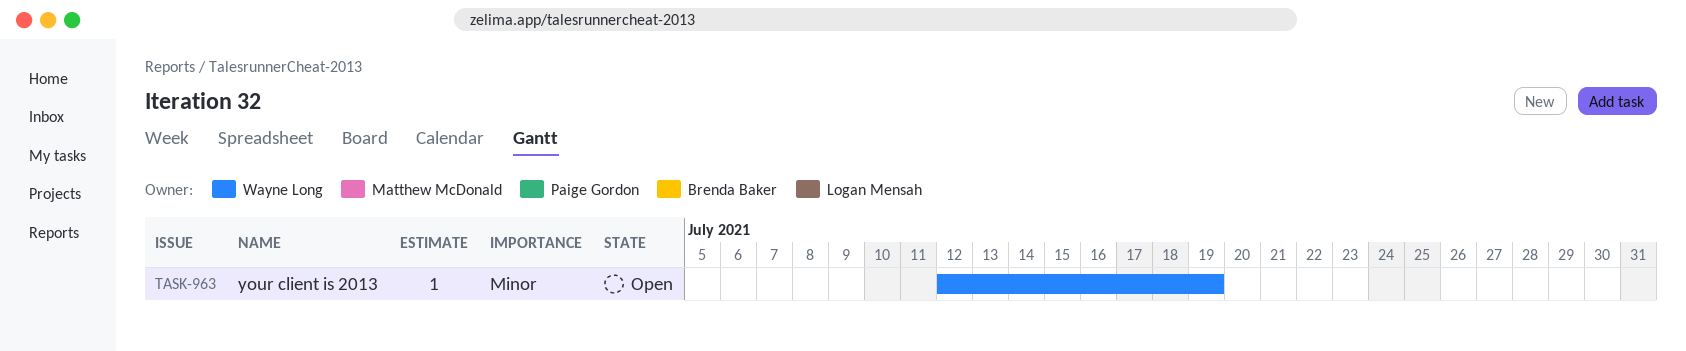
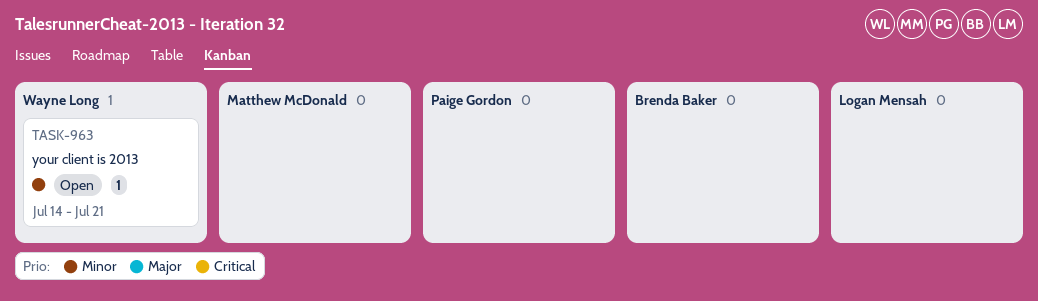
TASK-963, start: Jul 12 -> Jul 14
TASK-963, due: Jul 19 -> Jul 21

